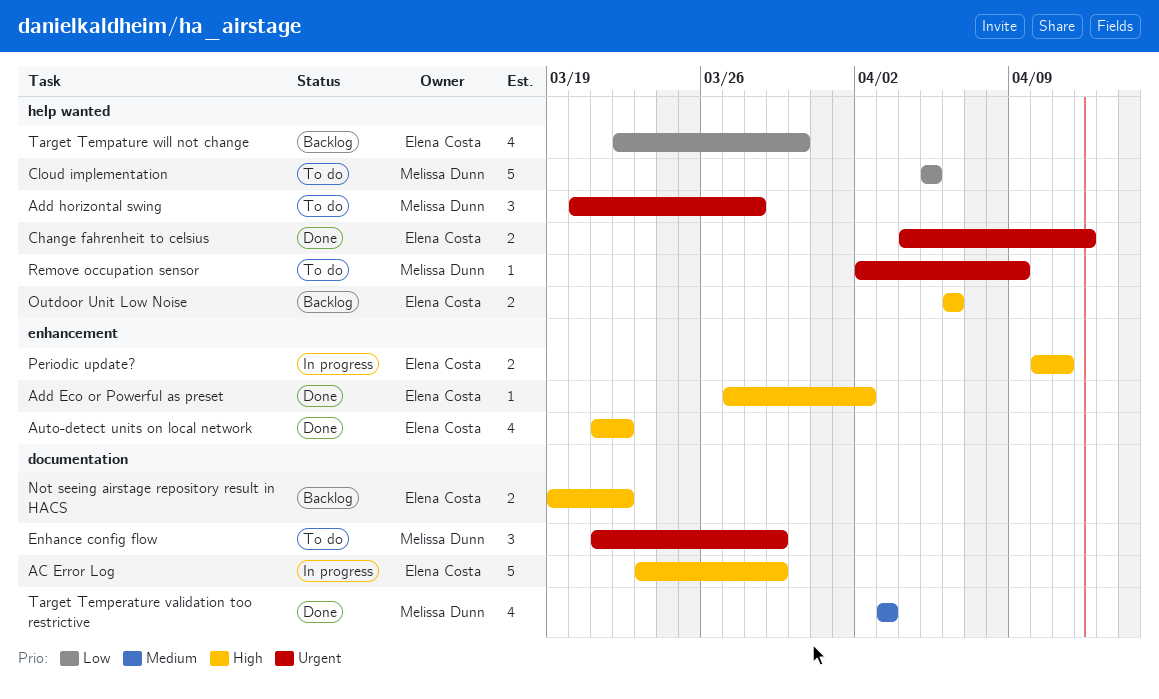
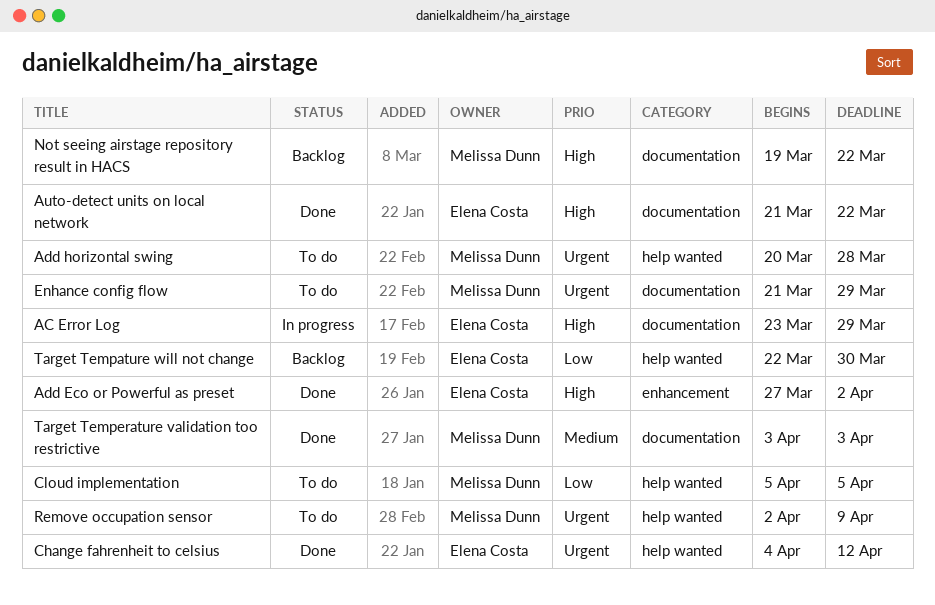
Auto-detect units on local network, label: enhancement -> documentation
Not seeing airstage repository result in HACS, owner: Elena Costa -> Melissa Dunn
Outdoor Unit Low Noise: present -> none
Periodic update?: present -> none

